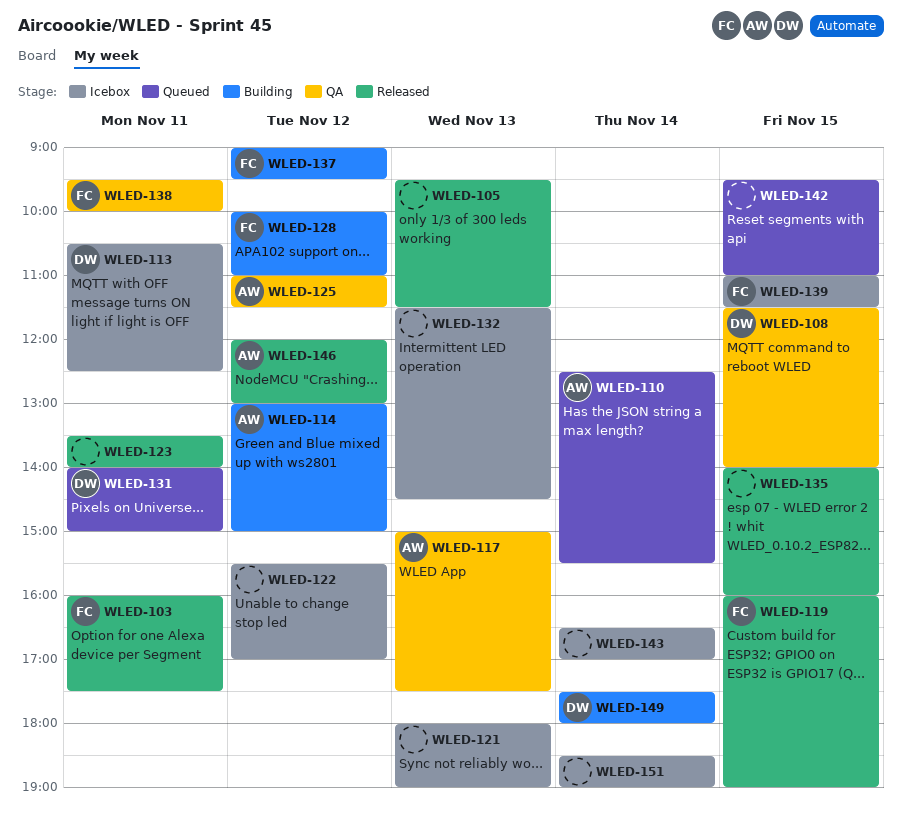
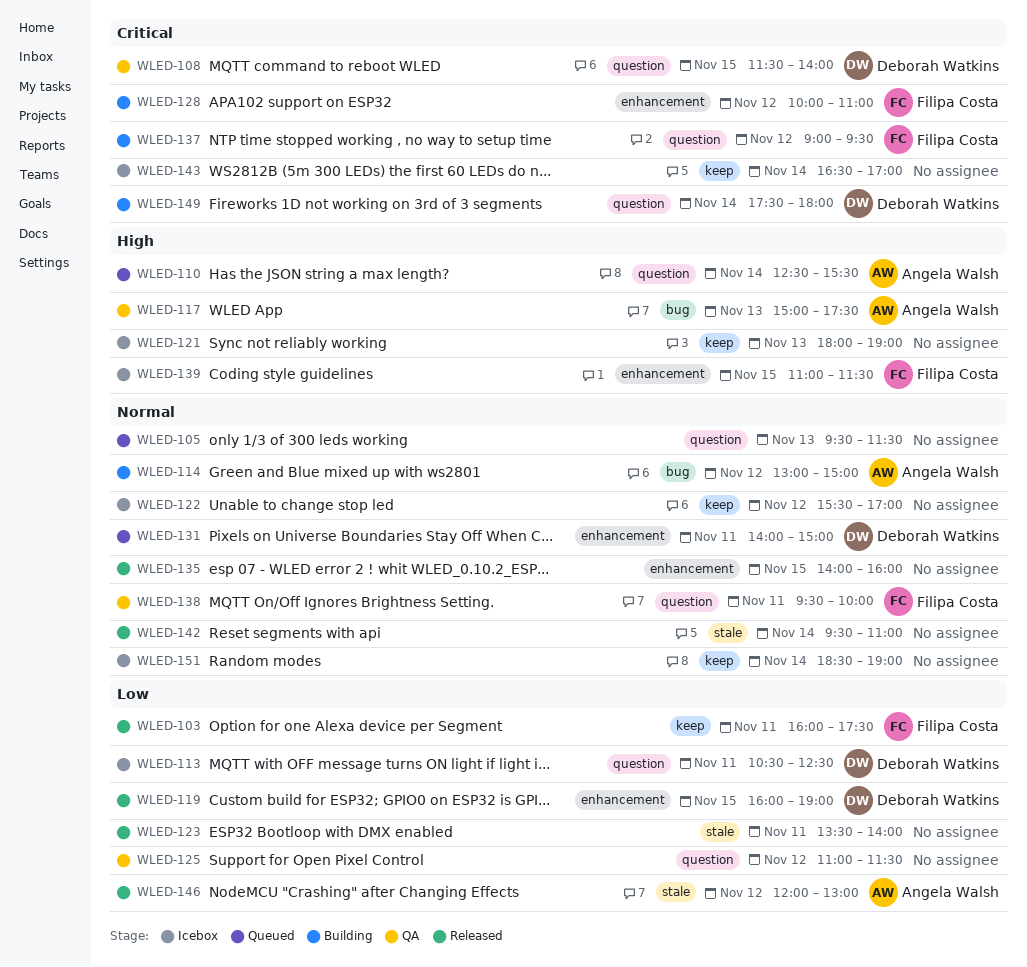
WLED-105, status: Released -> Queued
WLED-119, owner: Filipa Costa -> Deborah Watkins
WLED-125, owner: Angela Walsh -> none
WLED-132: present -> none
WLED-142, status: Queued -> Released
WLED-142, day: Nov 15 -> Nov 14

